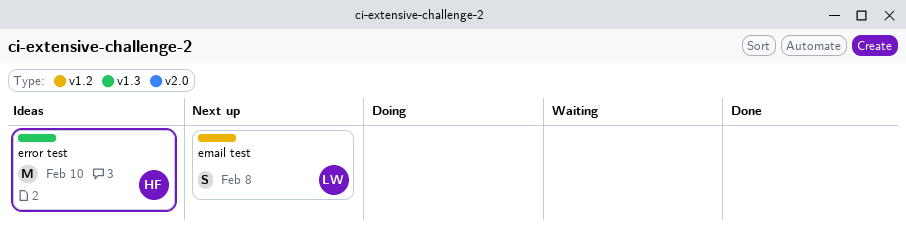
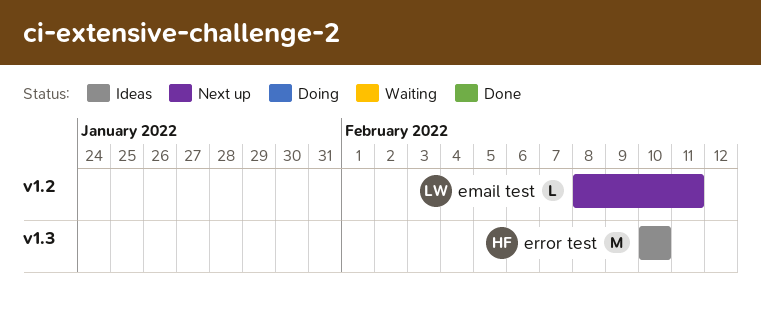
email test, estimate: S -> L
email test, due: Feb 8 -> Feb 11

